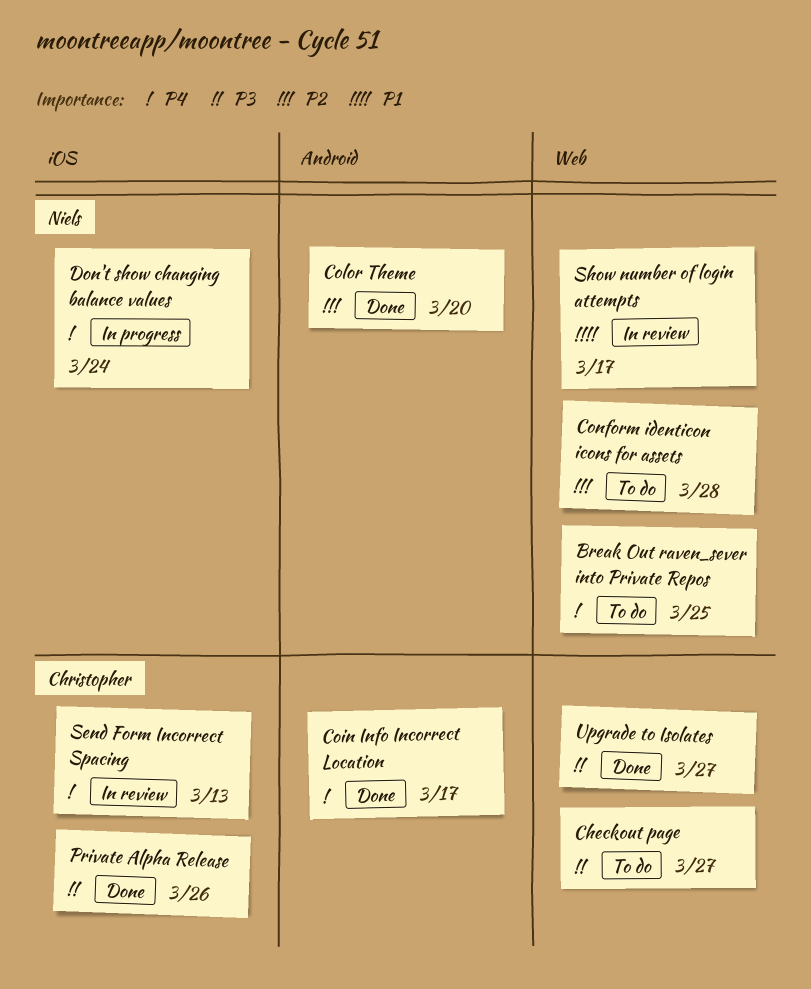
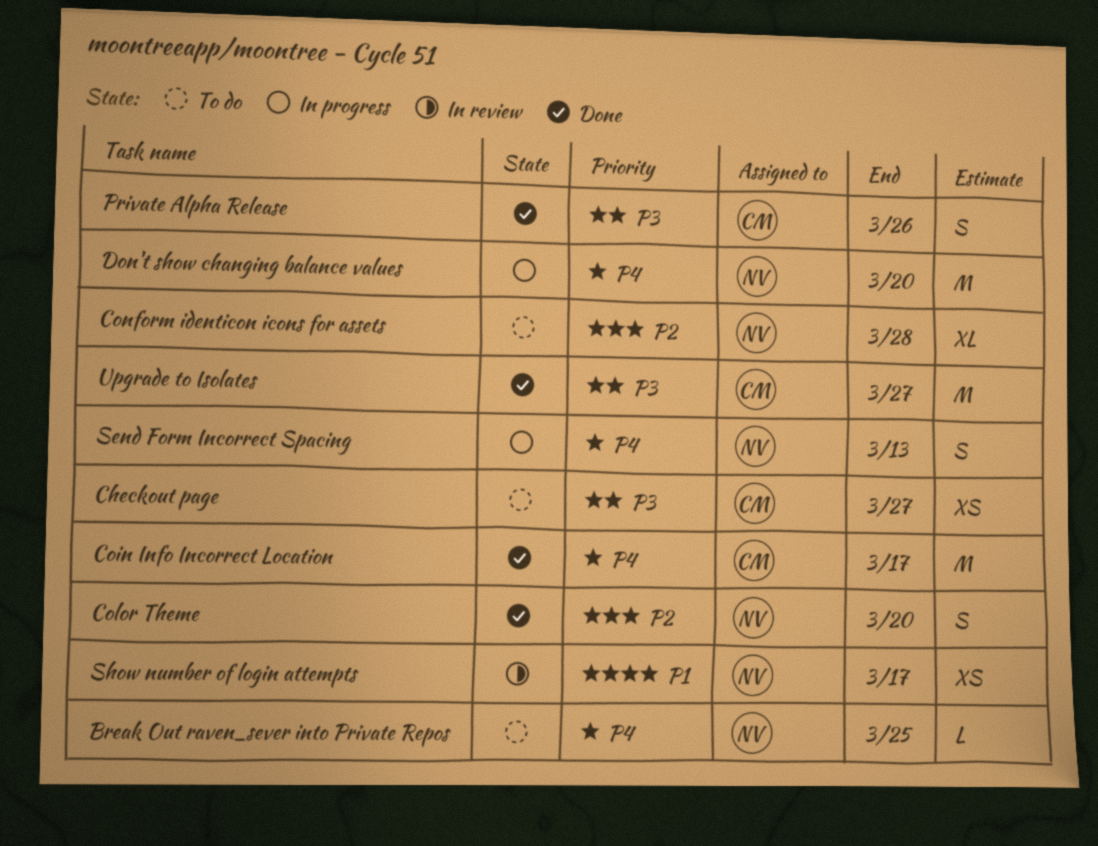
Don't show changing balance values, due: Mar 24 -> Mar 20
Send Form Incorrect Spacing, status: In review -> In progress
Send Form Incorrect Spacing, owner: Christopher -> Niels

